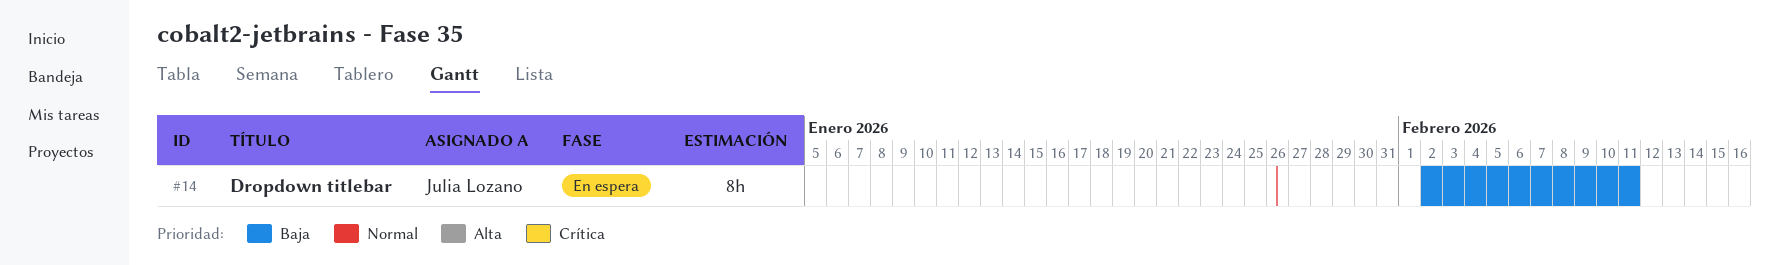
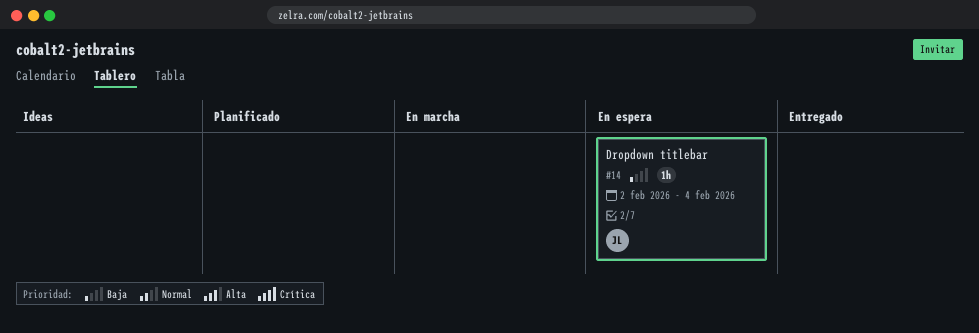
#14, estimate: 8h -> 1h
#14, due: Feb 11 -> Feb 4

